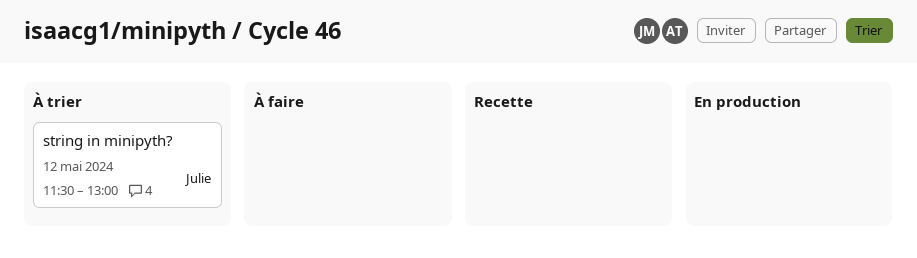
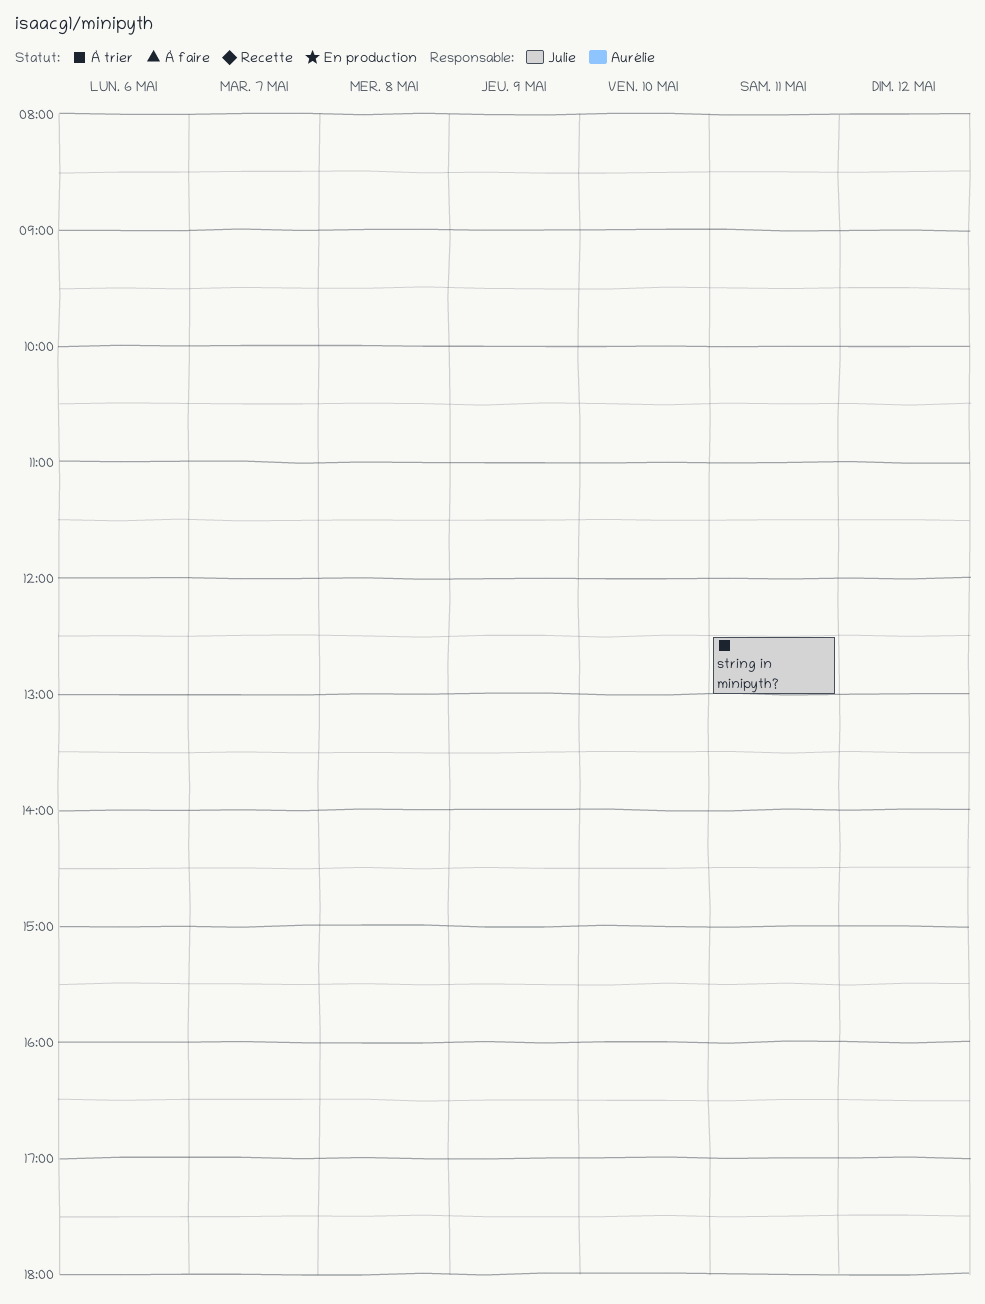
string in minipyth?, day: May 12 -> May 11
string in minipyth?, begins: 11:30 -> 12:30

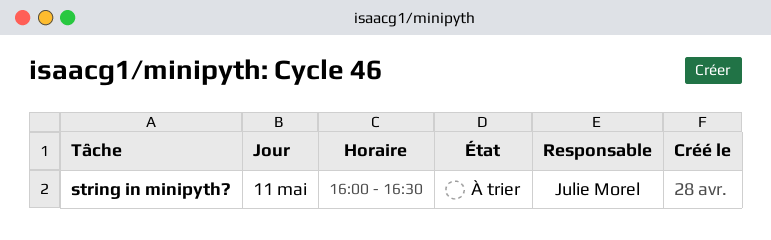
string in minipyth?, begins: 12:30 -> 16:00
string in minipyth?, ends: 13:00 -> 16:30

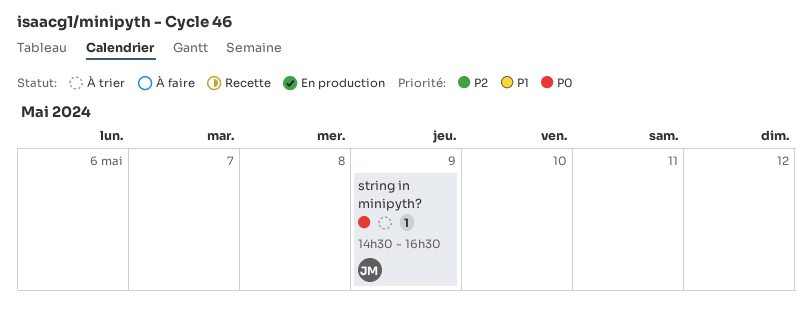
string in minipyth?, day: May 11 -> May 9
string in minipyth?, begins: 16:00 -> 14:30

